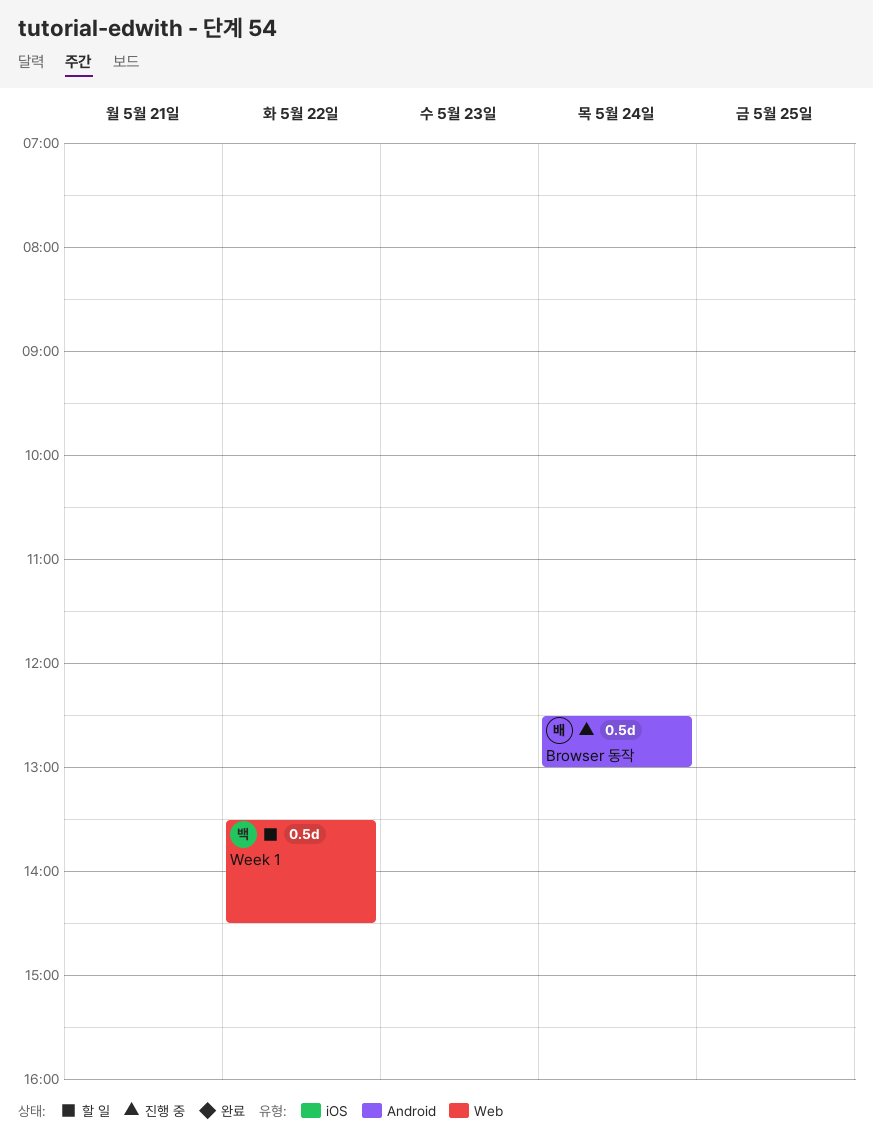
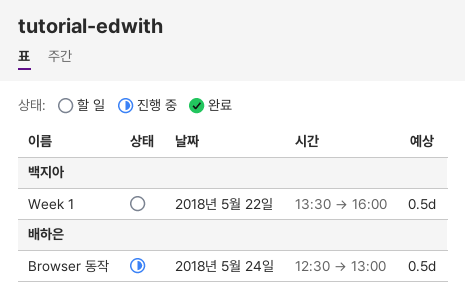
Week 1, ends: 14:30 -> 16:00

